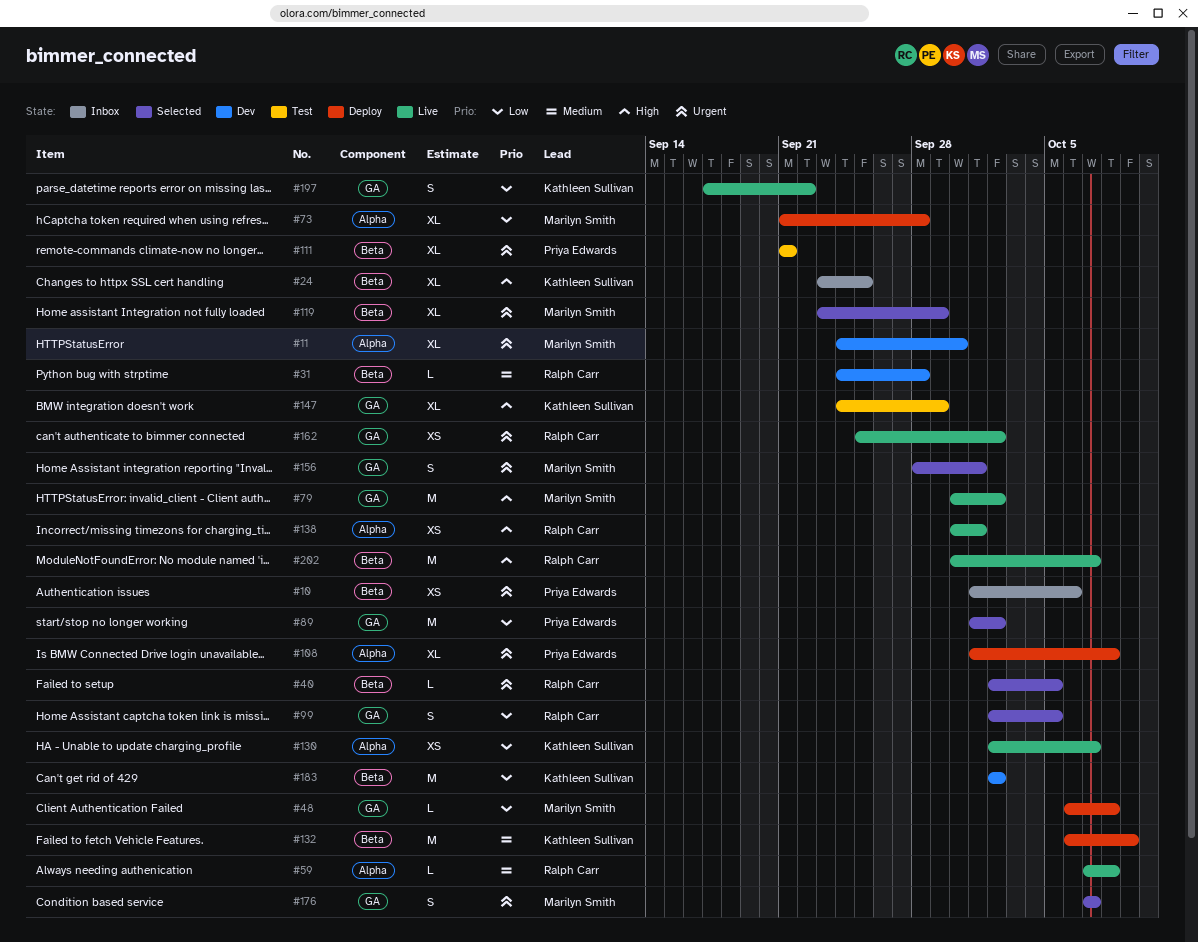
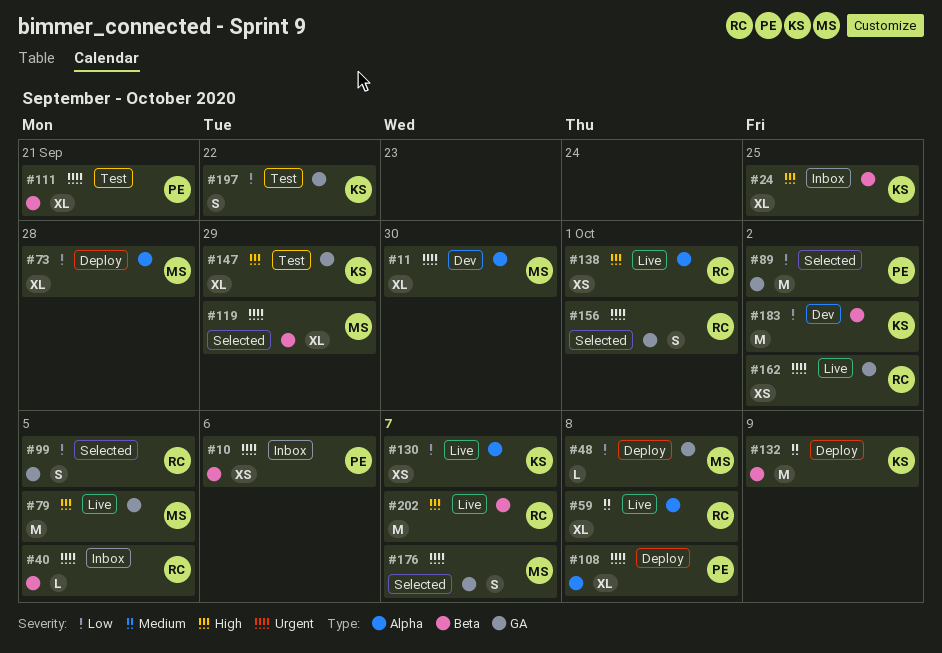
#31: present -> none
#40, status: Selected -> Inbox
#59, estimate: L -> XL
#79, due: Oct 2 -> Oct 5
#156, owner: Marilyn Smith -> Ralph Carr
#197, status: Live -> Test

